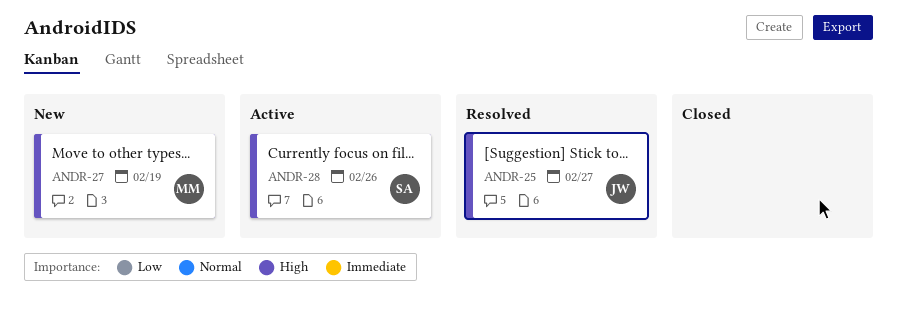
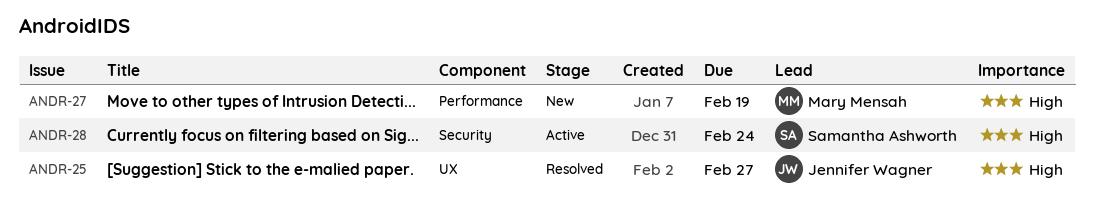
ANDR-28, due: Feb 26 -> Feb 24

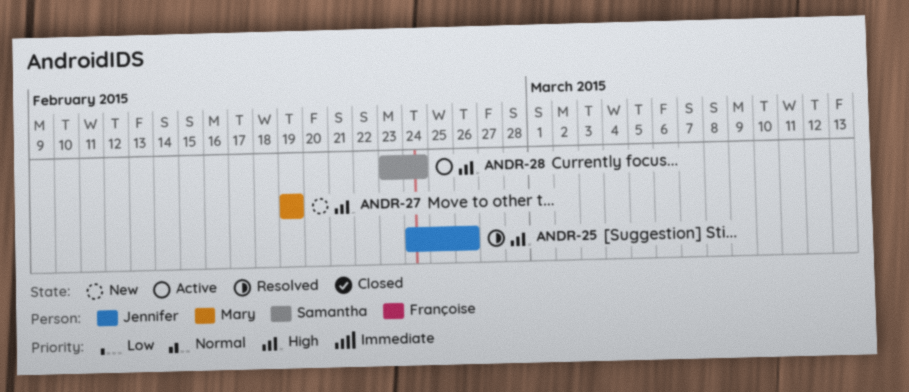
ANDR-25, due: Feb 27 -> Feb 26

